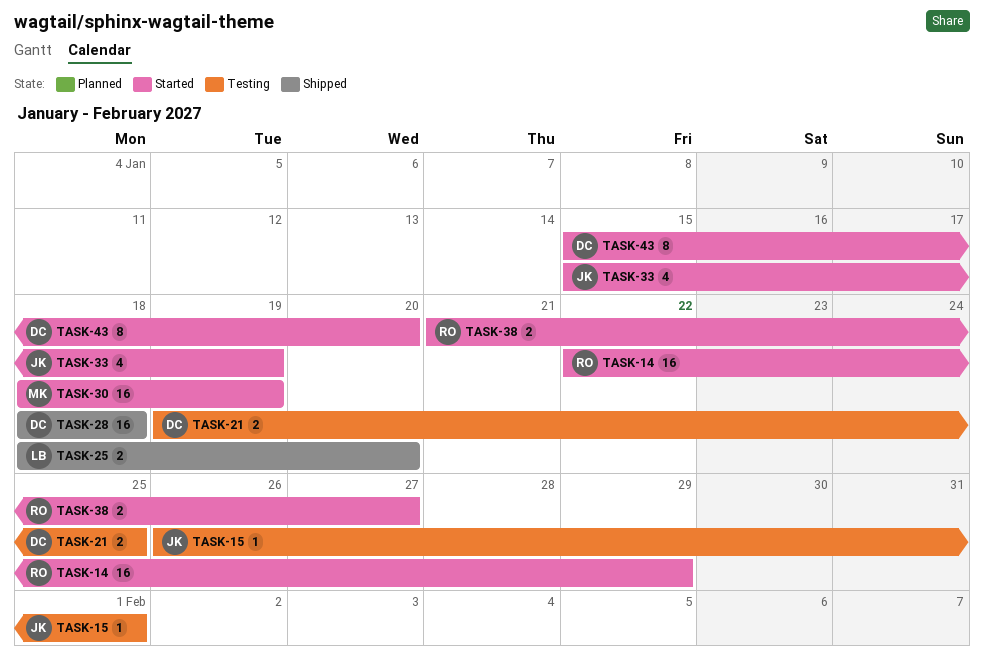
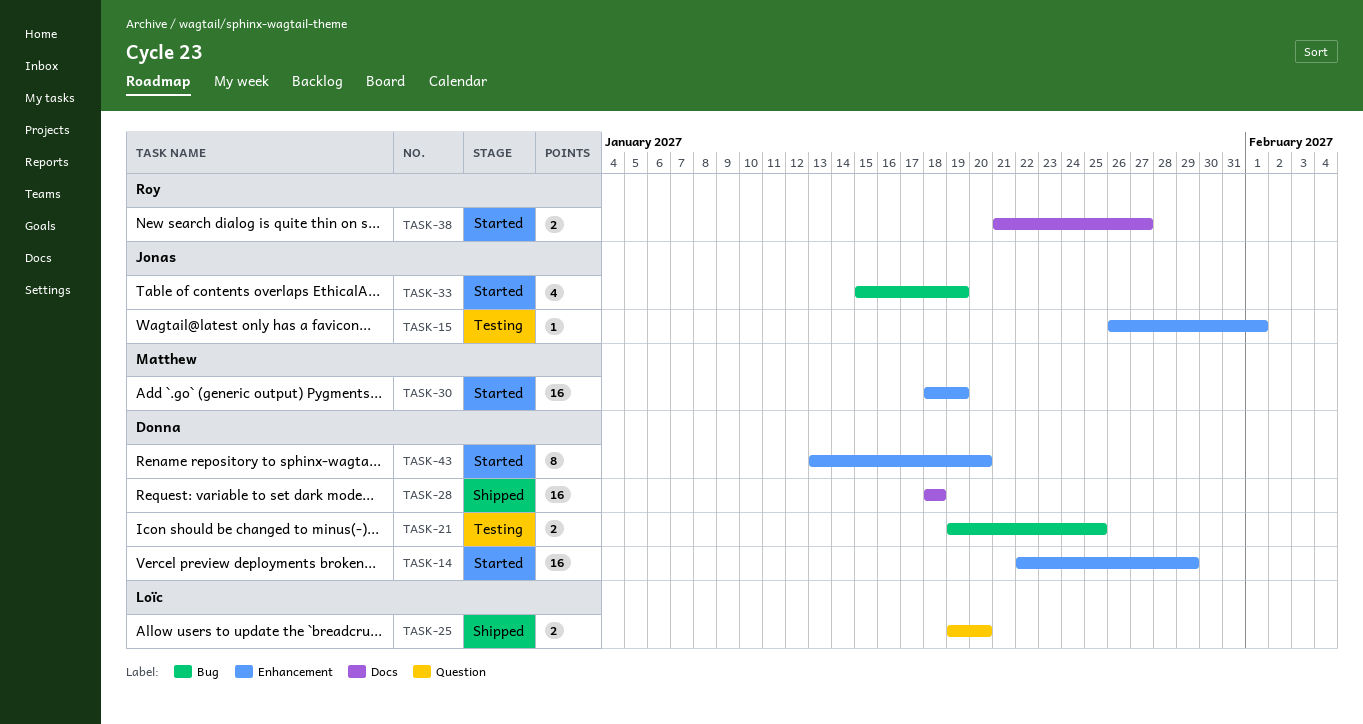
TASK-14, owner: Roy -> Donna
TASK-25, start: Jan 18 -> Jan 19
TASK-43, start: Jan 15 -> Jan 13

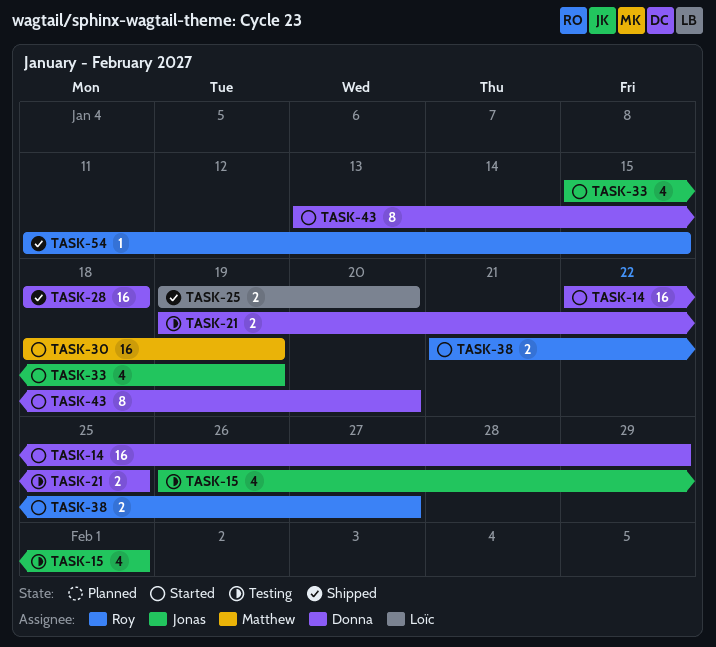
TASK-15, estimate: 1 -> 4
TASK-54: none -> present

